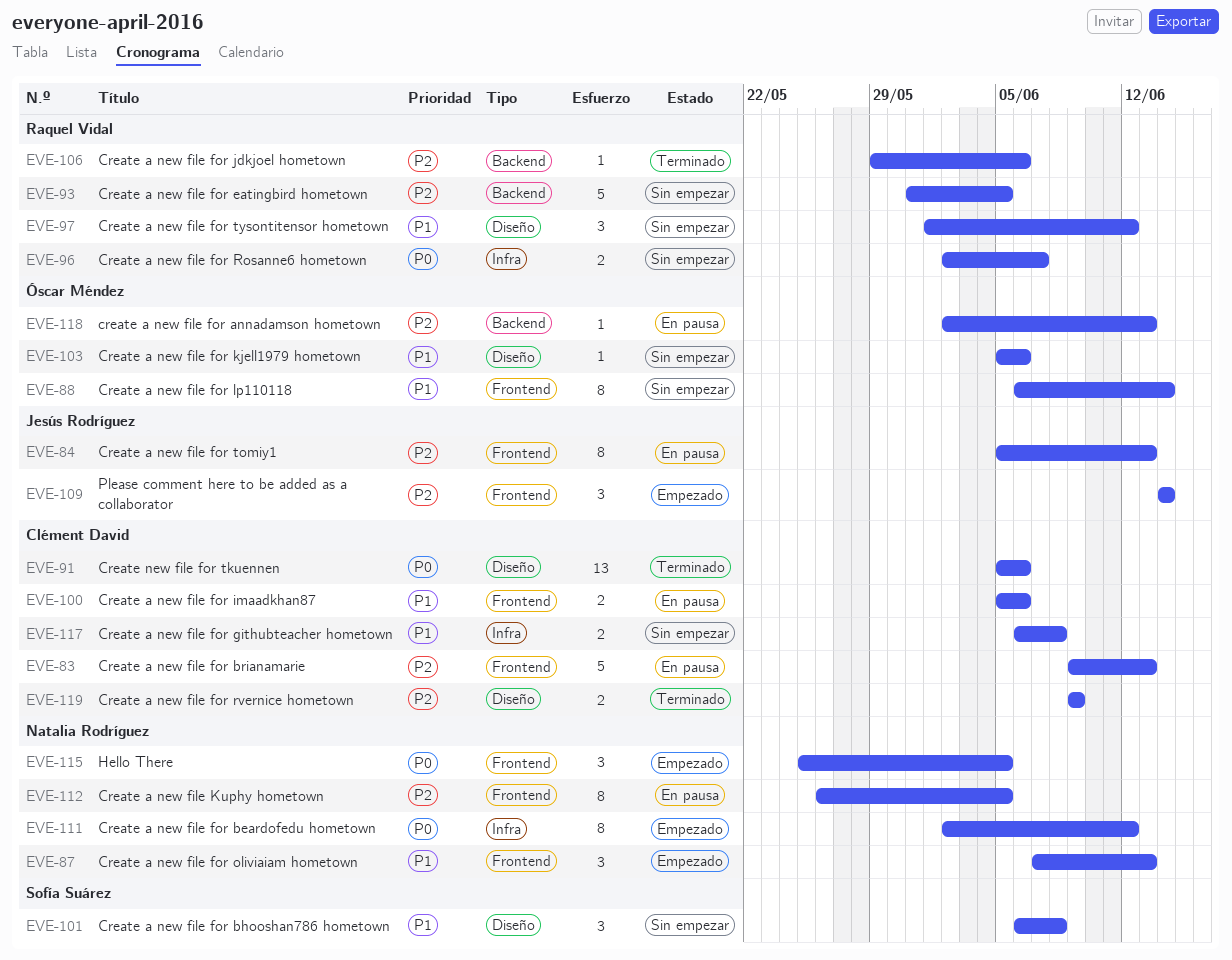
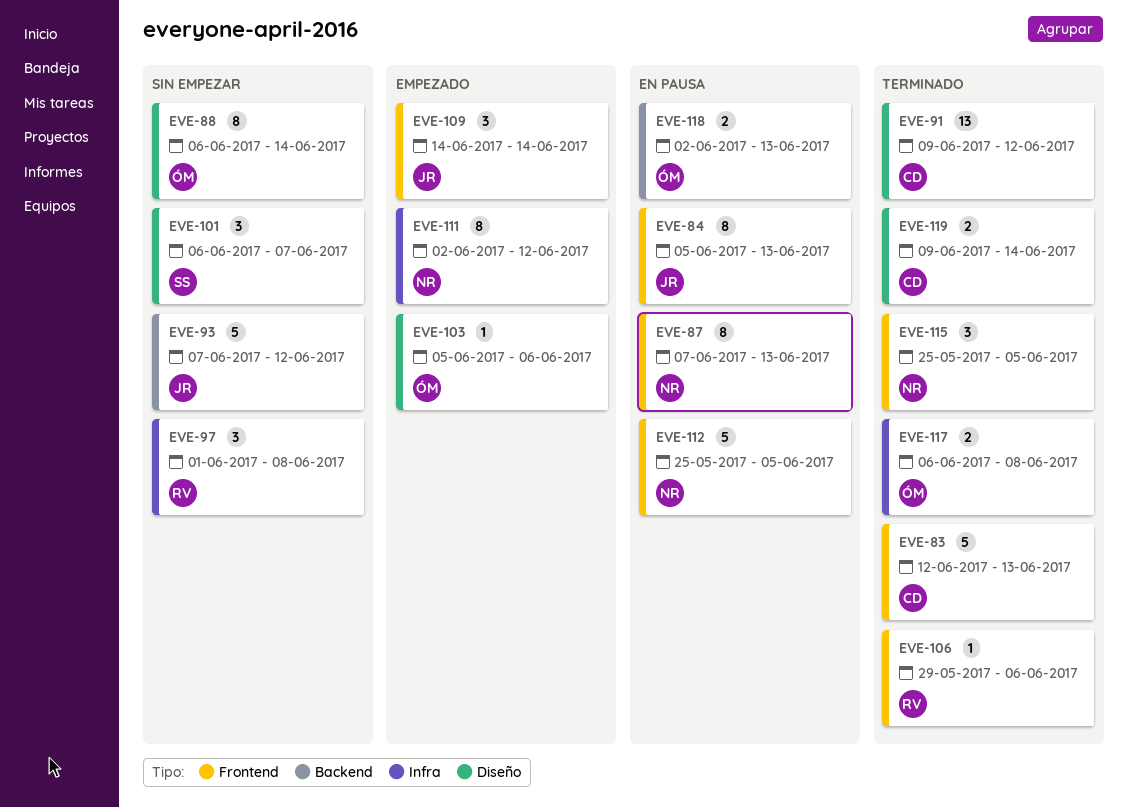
EVE-83, status: En pausa -> Terminado
EVE-83, start: Jun 9 -> Jun 12
EVE-87, status: Empezado -> En pausa
EVE-87, estimate: 3 -> 8
EVE-88, label: Frontend -> Diseño
EVE-91, start: Jun 5 -> Jun 9
EVE-91, due: Jun 6 -> Jun 12
EVE-93, owner: Raquel Vidal -> Jesús Rodríguez
EVE-93, start: May 31 -> Jun 7
EVE-93, due: Jun 5 -> Jun 12
EVE-96: present -> none
EVE-97, label: Diseño -> Infra
EVE-97, due: Jun 12 -> Jun 8
EVE-100: present -> none
EVE-101, due: Jun 8 -> Jun 7
EVE-103, status: Sin empezar -> Empezado
EVE-106, label: Backend -> Frontend
EVE-112, estimate: 8 -> 5
EVE-112, start: May 26 -> May 25
EVE-115, status: Empezado -> Terminado
EVE-117, status: Sin empezar -> Terminado
EVE-117, owner: Clément David -> Óscar Méndez
EVE-118, estimate: 1 -> 2
EVE-119, due: Jun 9 -> Jun 14

